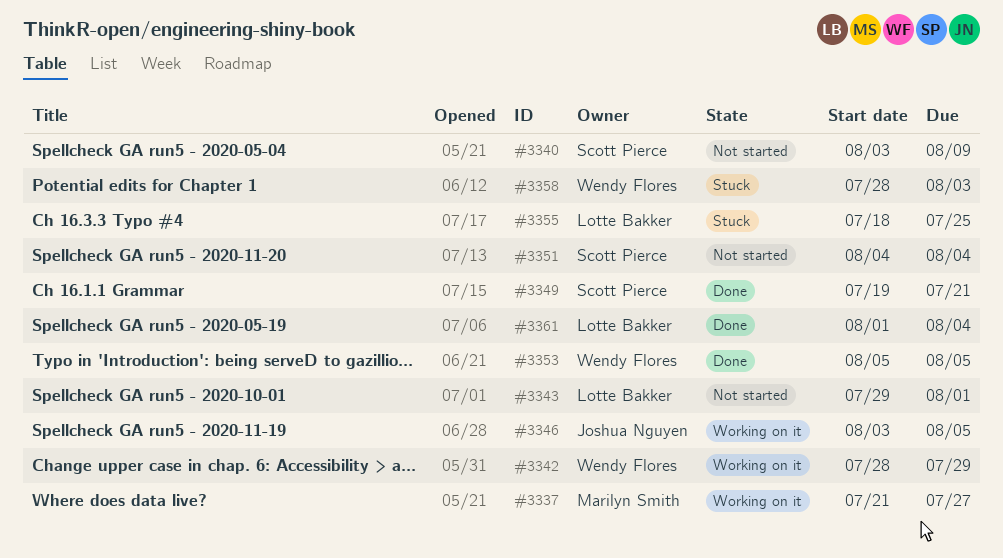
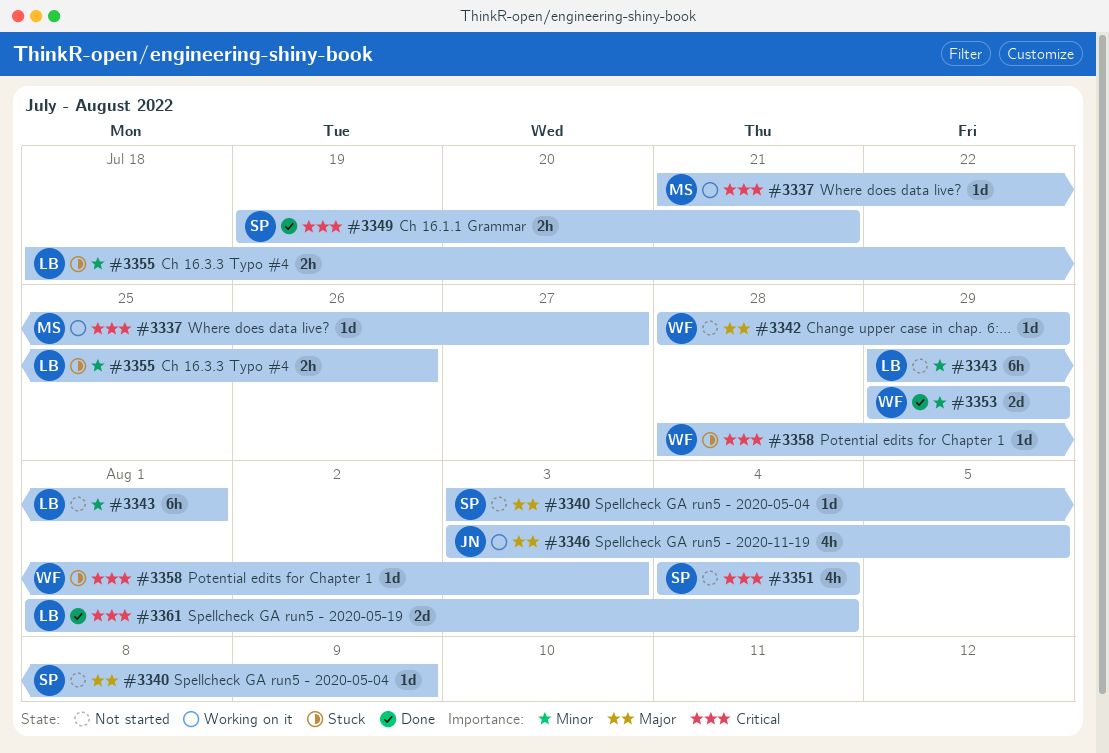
#3342, status: Working on it -> Not started
#3353, start: Aug 5 -> Jul 29
#3353, due: Aug 5 -> Jul 29
#3355, due: Jul 25 -> Jul 26

